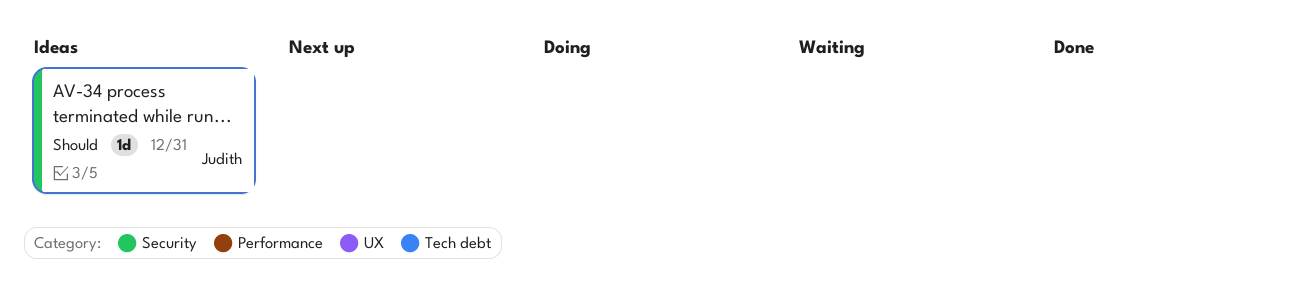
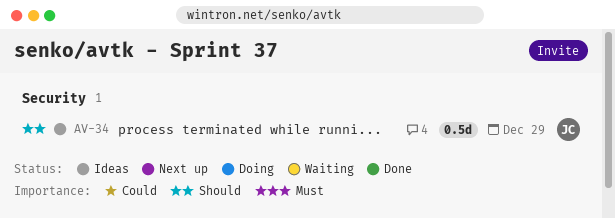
AV-34, estimate: 1d -> 0.5d
AV-34, due: Dec 31 -> Dec 29

